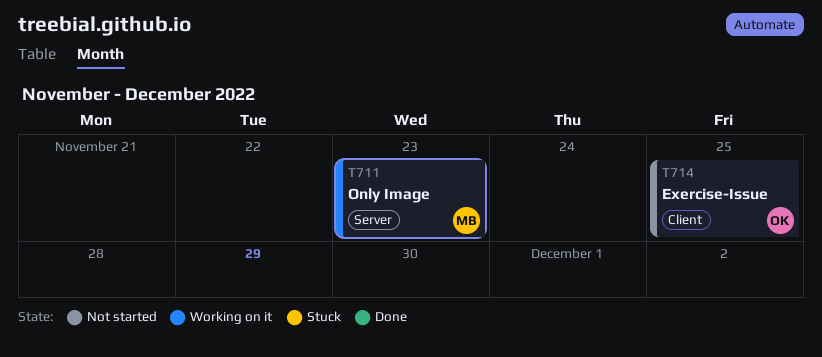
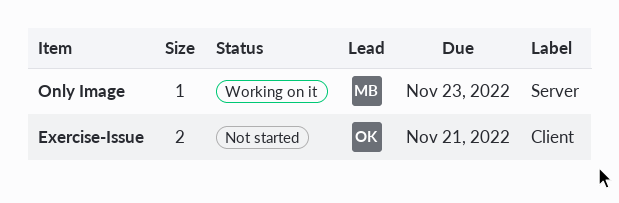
Exercise-Issue, due: Nov 25 -> Nov 21

